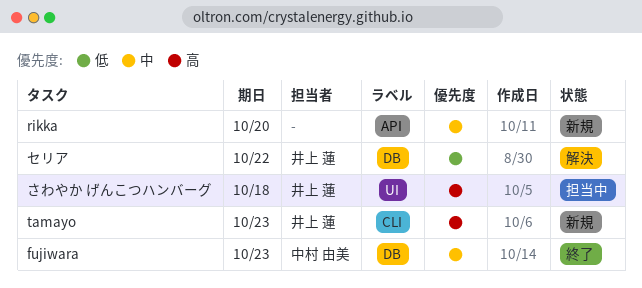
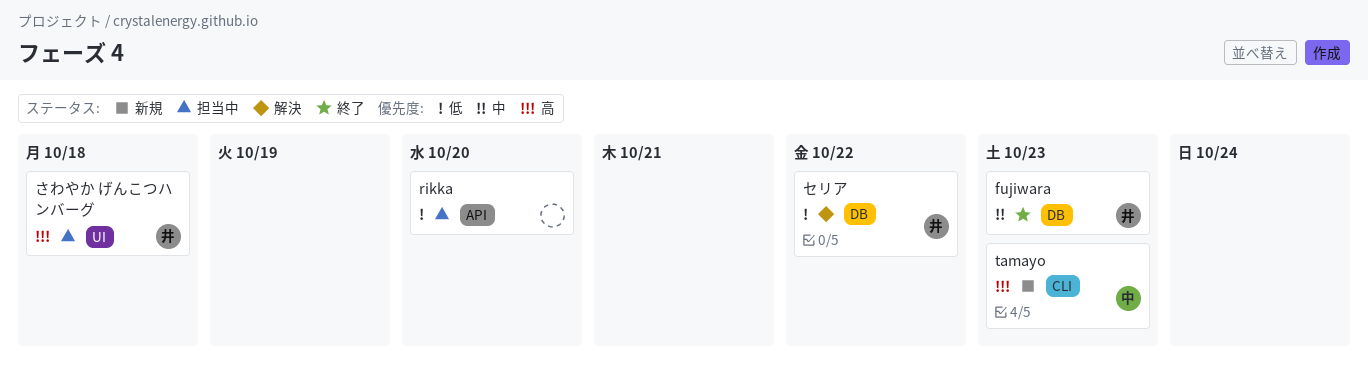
fujiwara, owner: 中村 由美 -> 井上 蓮
rikka, status: 新規 -> 担当中
rikka, priority: 中 -> 低
tamayo, owner: 井上 蓮 -> 中村 由美

